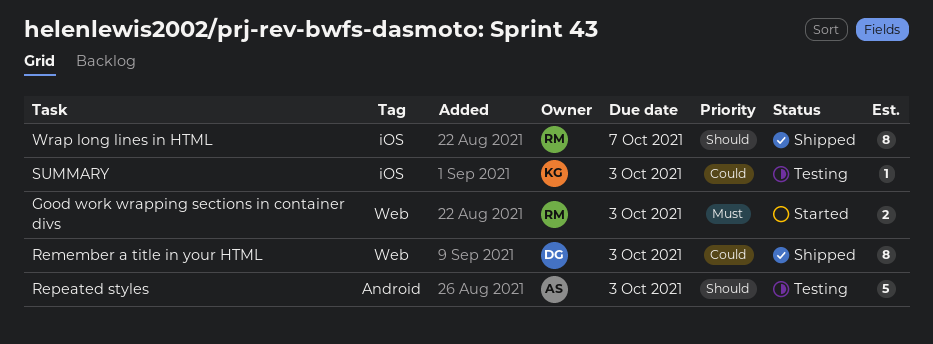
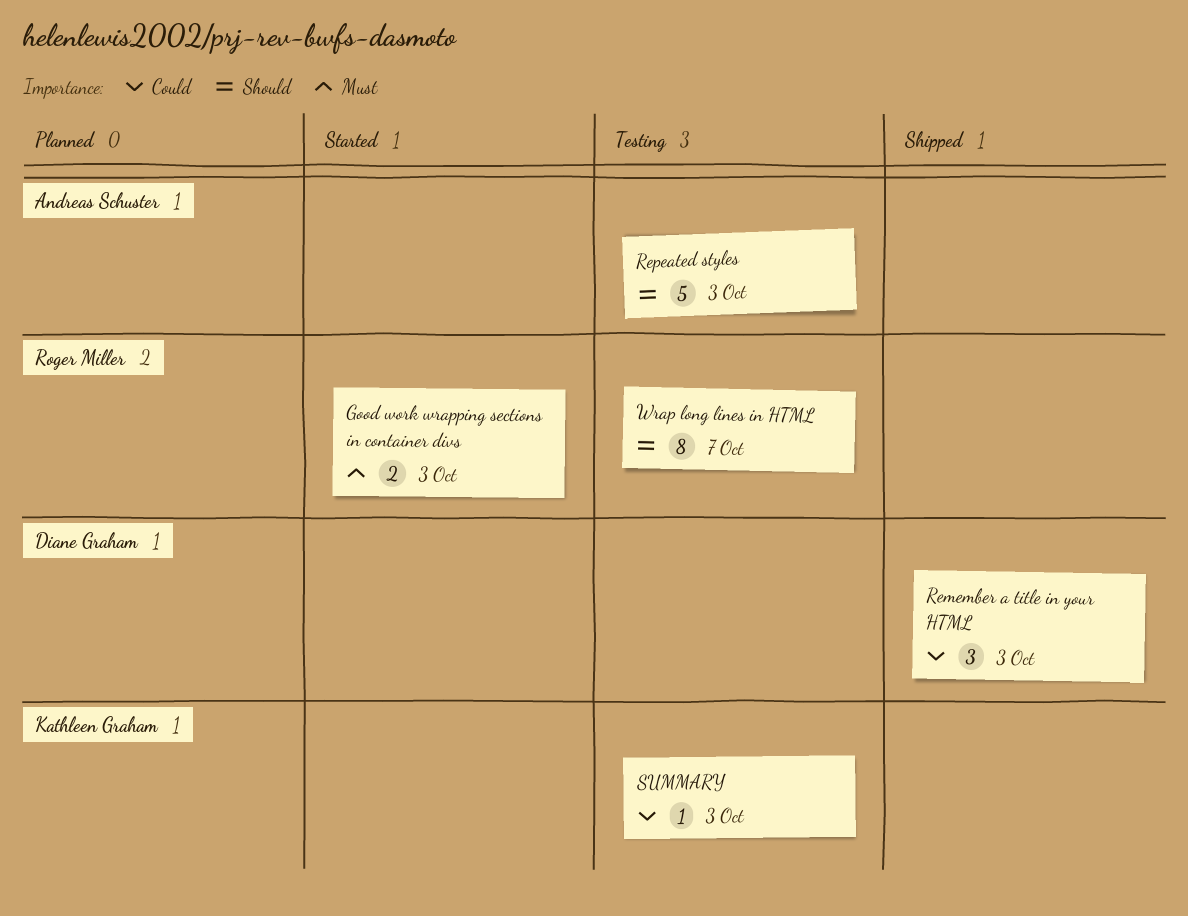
Remember a title in your HTML, estimate: 8 -> 3
Wrap long lines in HTML, status: Shipped -> Testing

